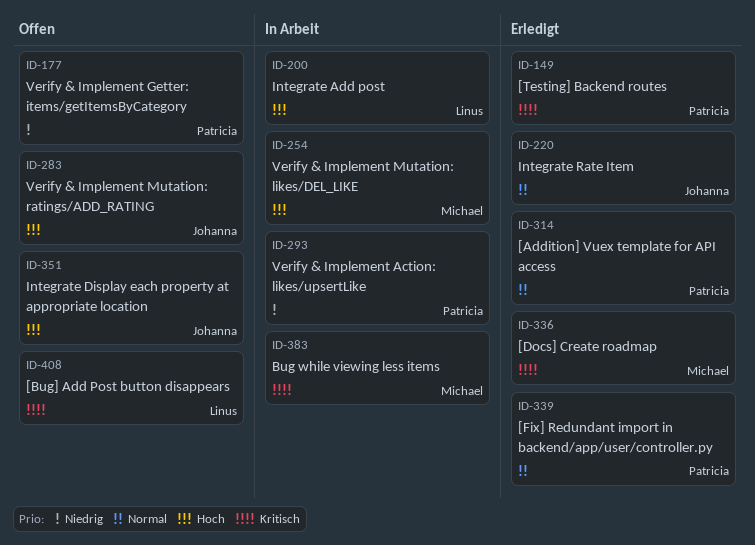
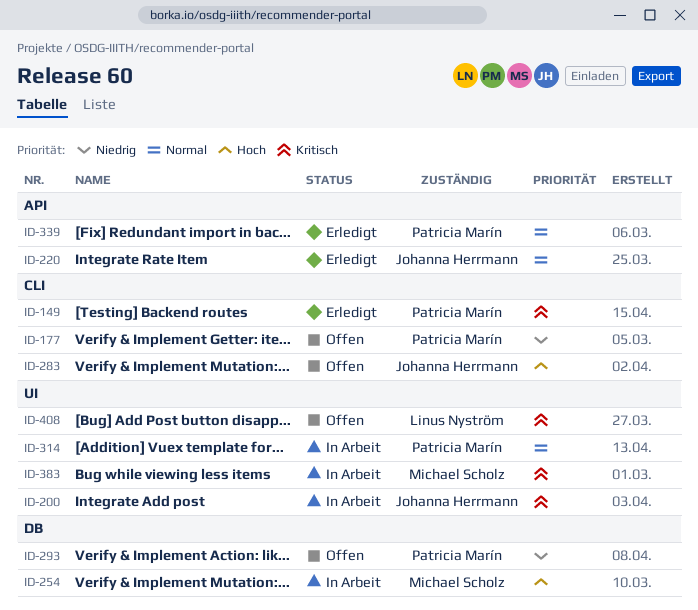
ID-200, owner: Linus Nyström -> Johanna Herrmann
ID-200, priority: Hoch -> Kritisch
ID-293, status: In Arbeit -> Offen
ID-314, status: Erledigt -> In Arbeit
ID-336: present -> none
ID-351: present -> none

